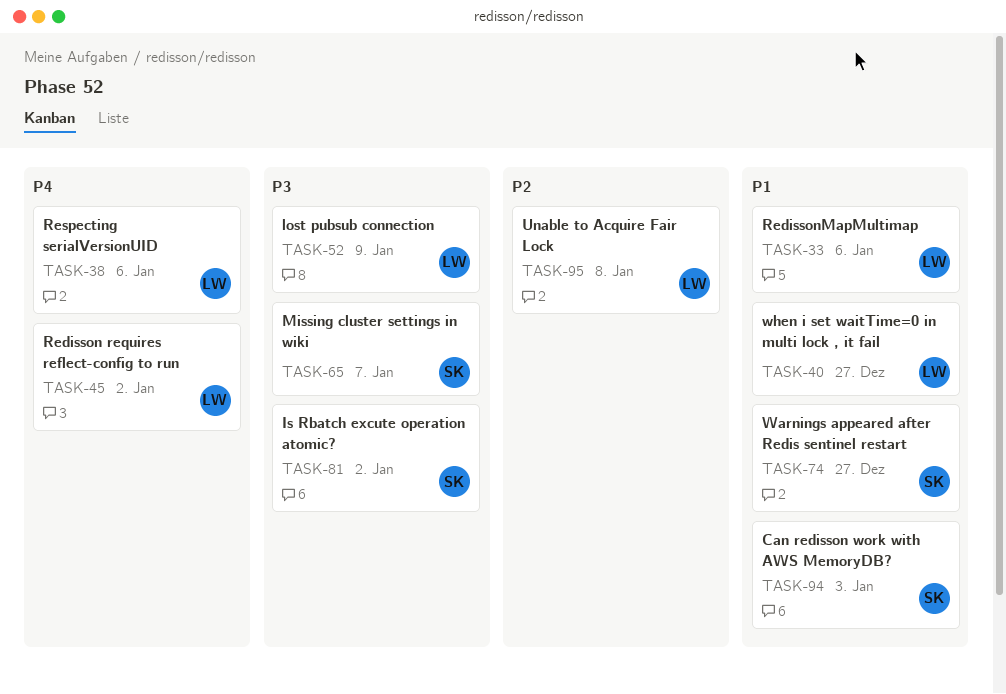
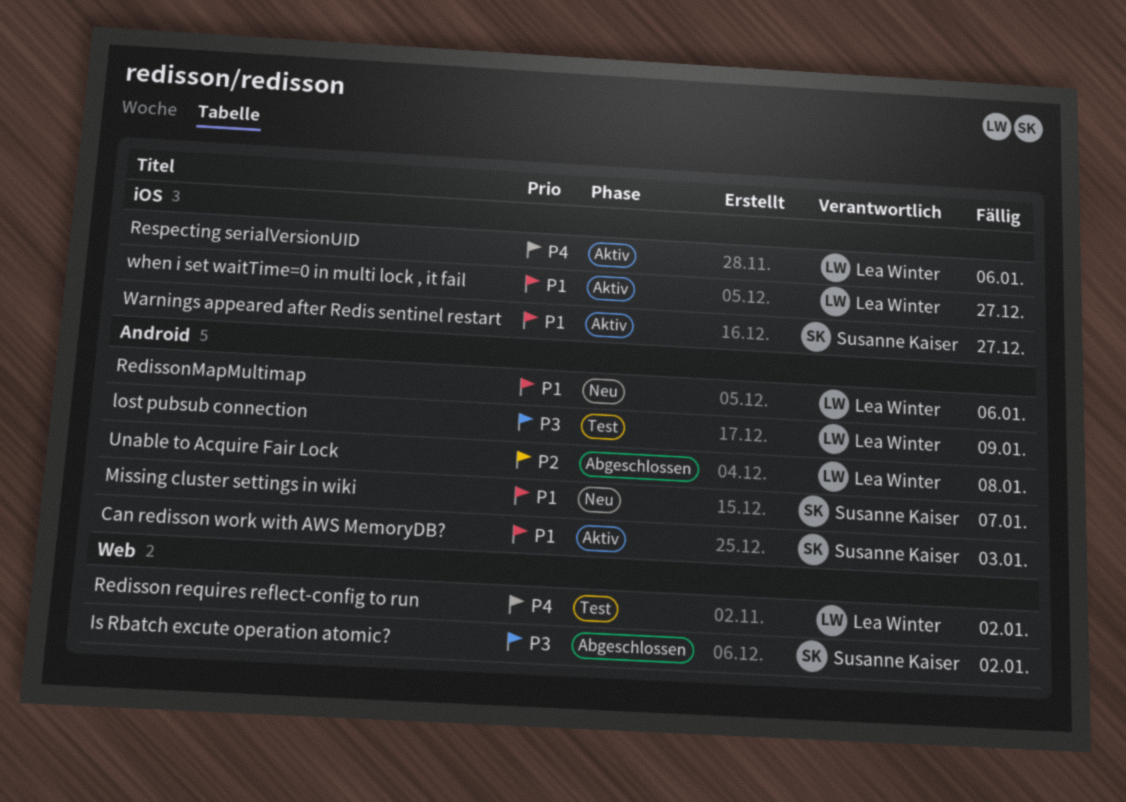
Missing cluster settings in wiki, priority: P3 -> P1

